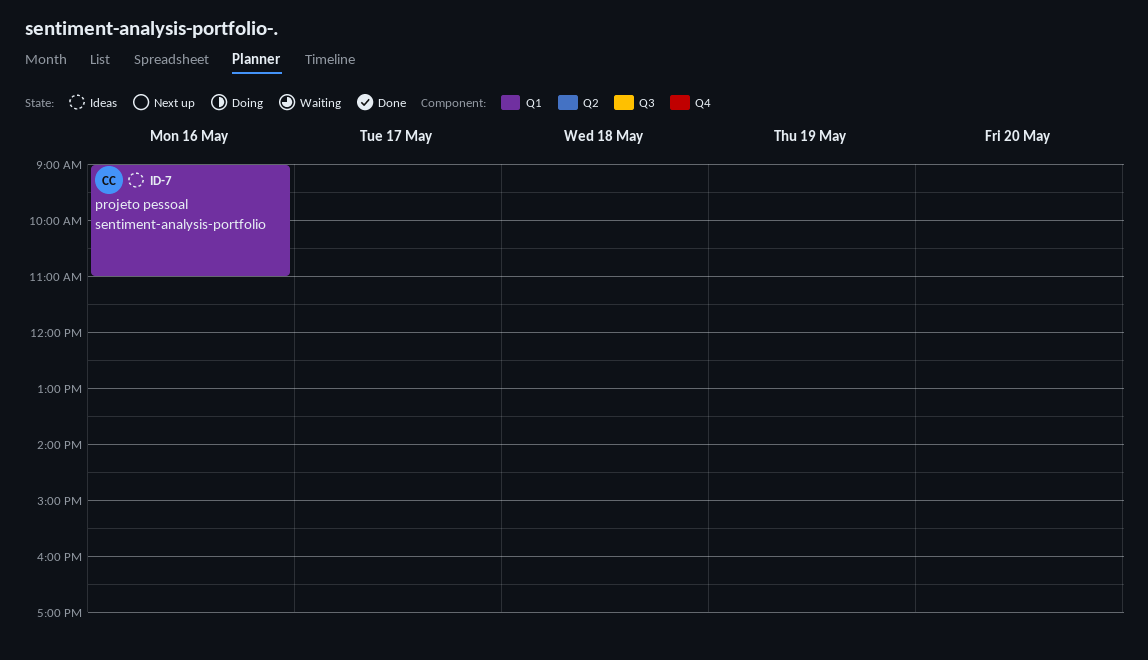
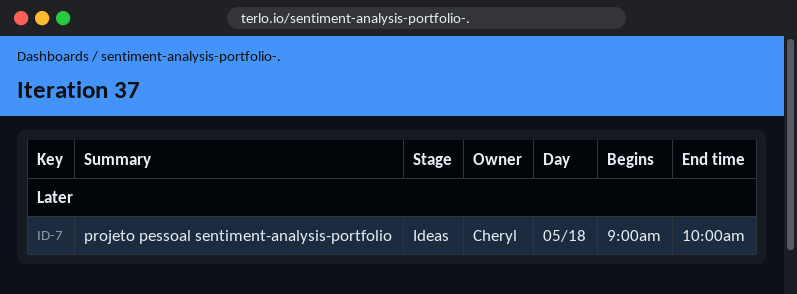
ID-7, day: May 16 -> May 18
ID-7, ends: 11:00 -> 10:00

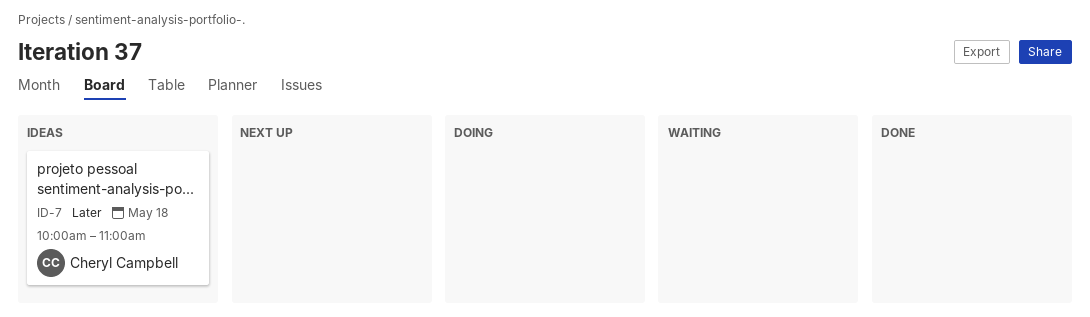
ID-7, begins: 09:00 -> 10:00
ID-7, ends: 10:00 -> 11:00

